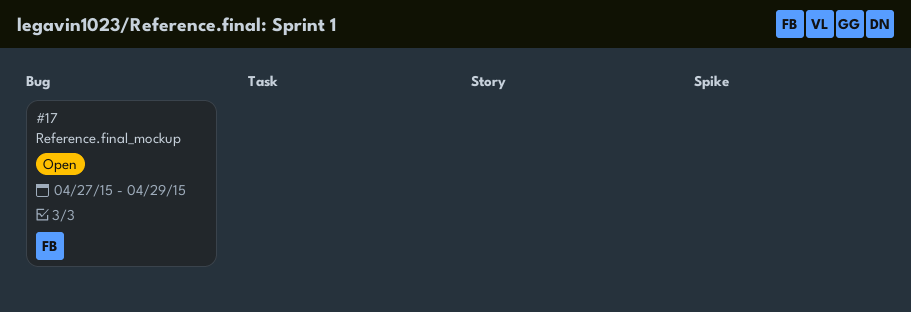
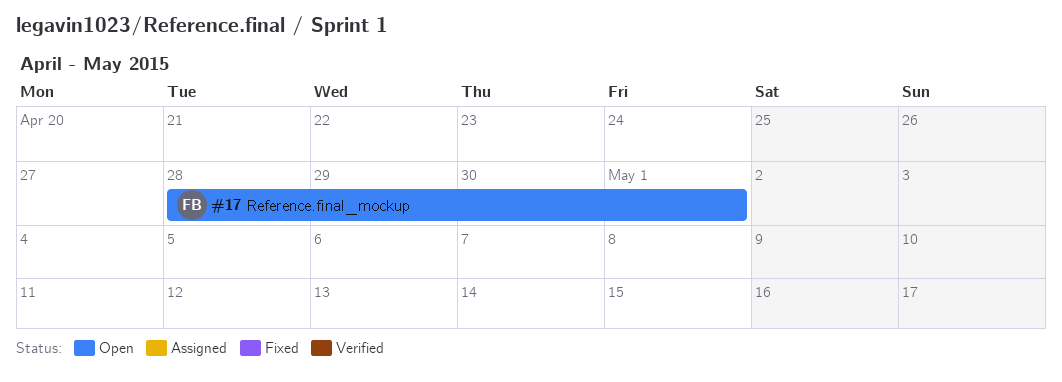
#17, start: Apr 27 -> Apr 28
#17, due: Apr 29 -> May 1

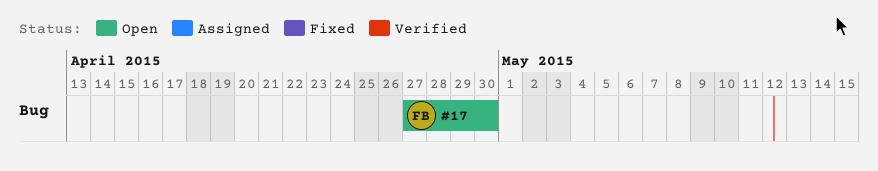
#17, start: Apr 28 -> Apr 27
#17, due: May 1 -> Apr 30

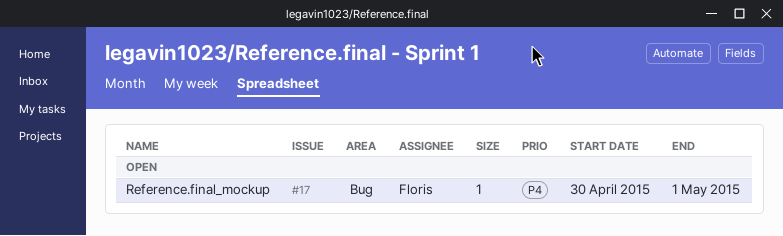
#17, start: Apr 27 -> Apr 30
#17, due: Apr 30 -> May 1

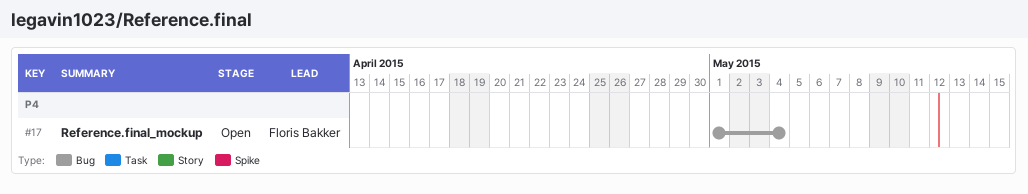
#17, start: Apr 30 -> May 1
#17, due: May 1 -> May 4

